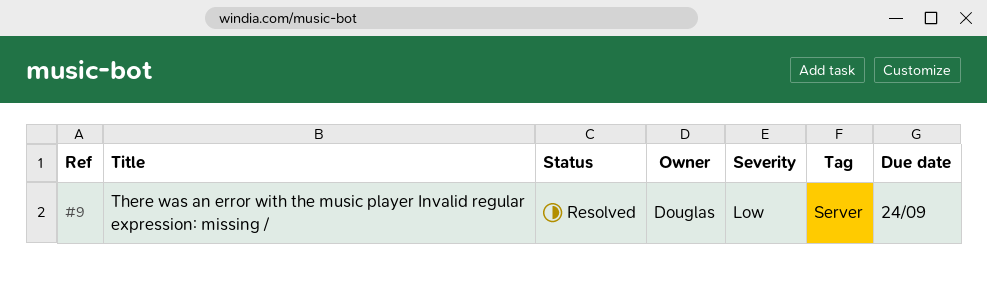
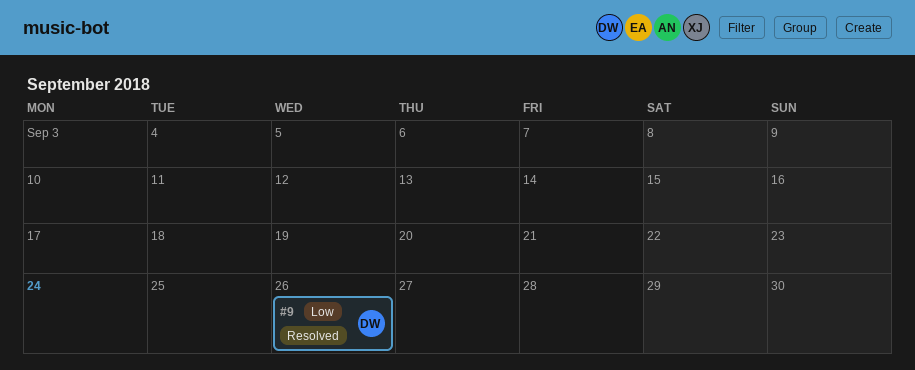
#9, due: Sep 24 -> Sep 26

